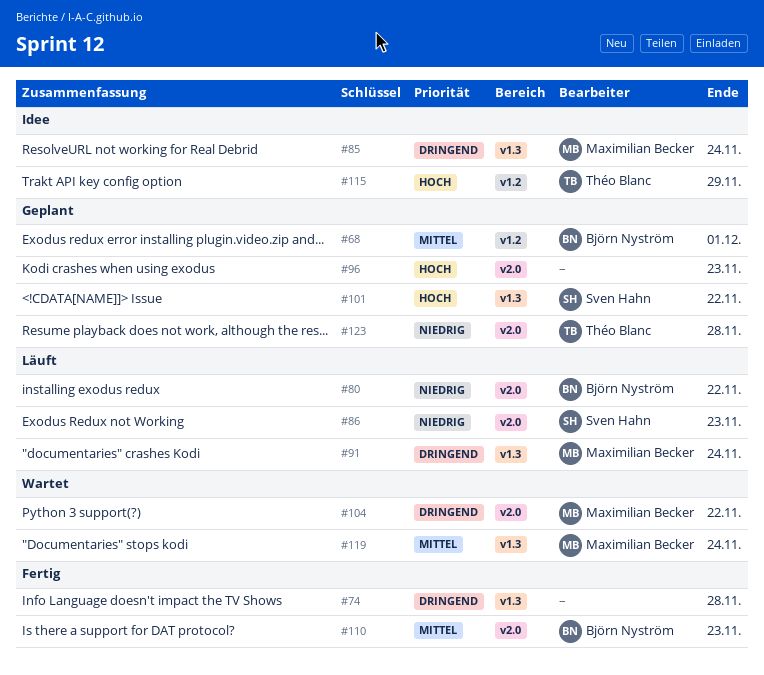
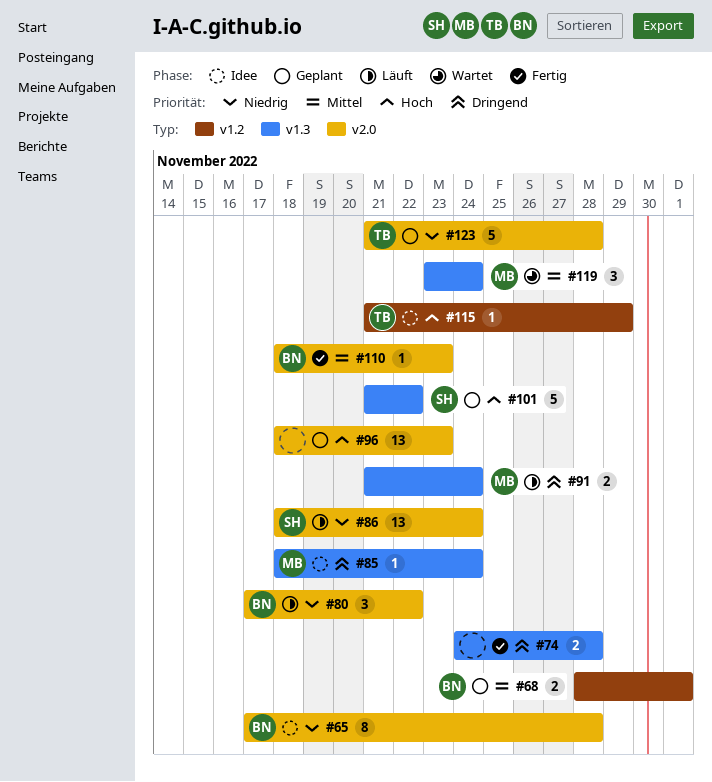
#65: none -> present
#86, due: Nov 23 -> Nov 24
#104: present -> none

